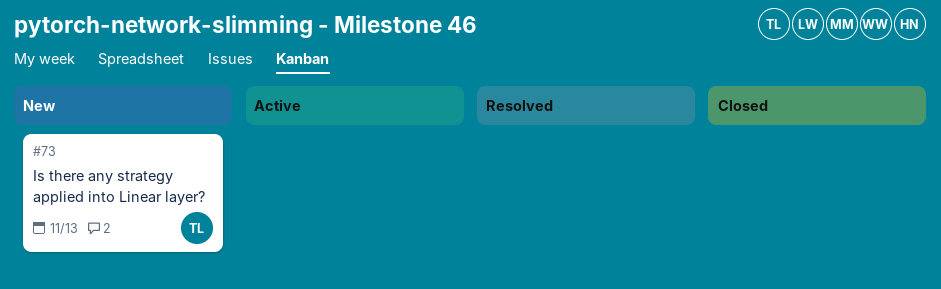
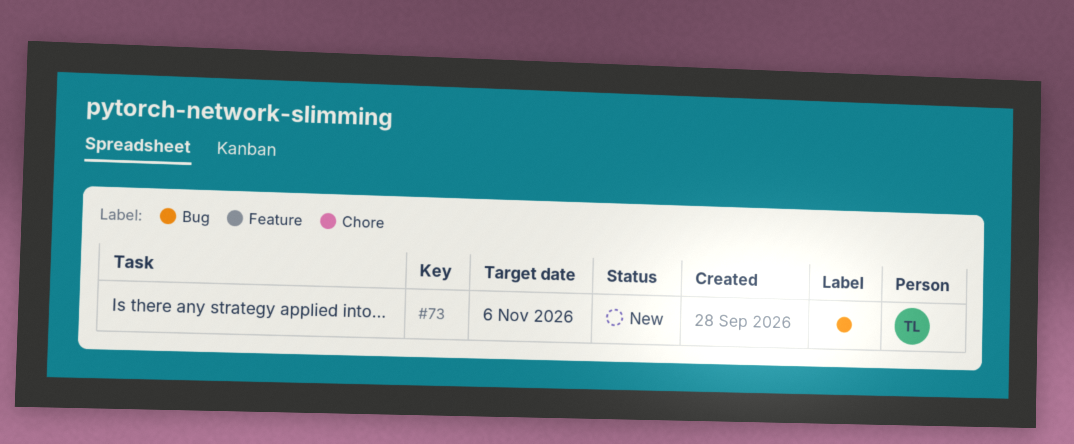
#73, due: Nov 13 -> Nov 6

